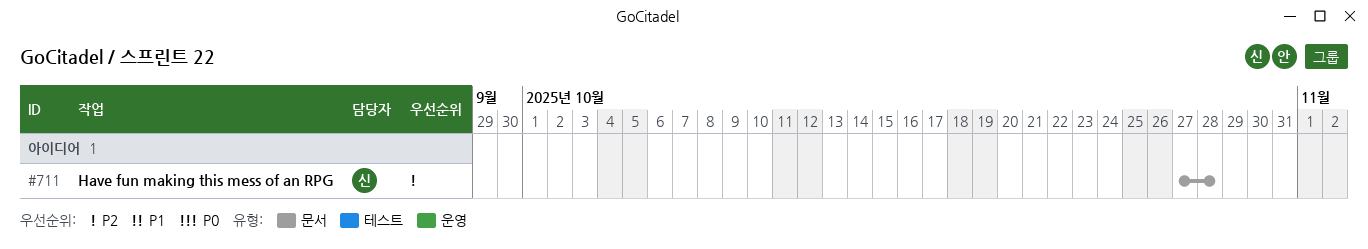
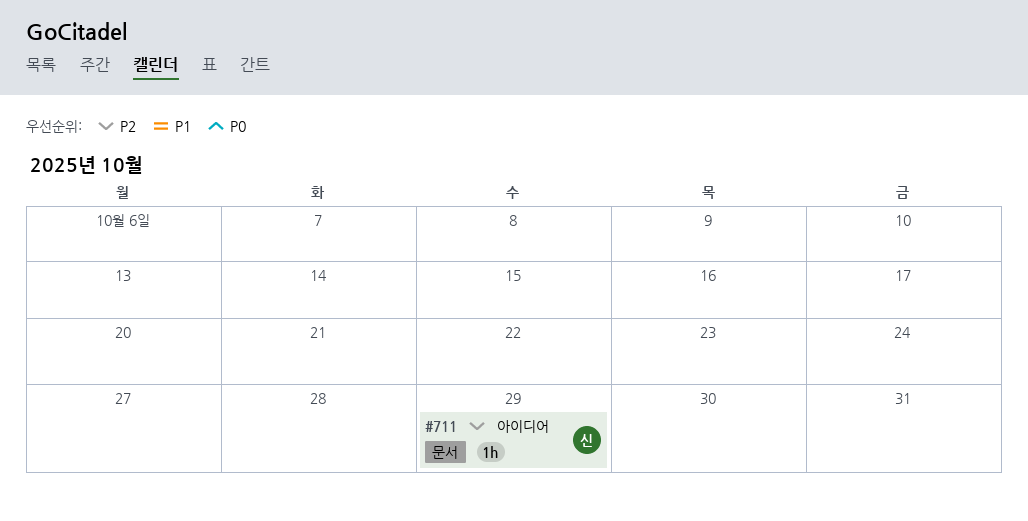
#711, due: Oct 28 -> Oct 29

